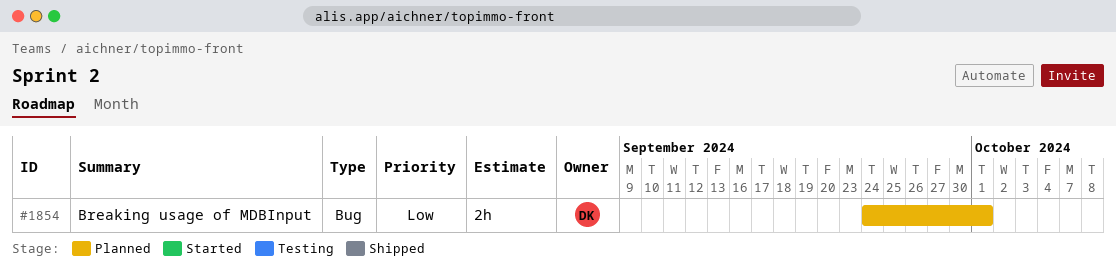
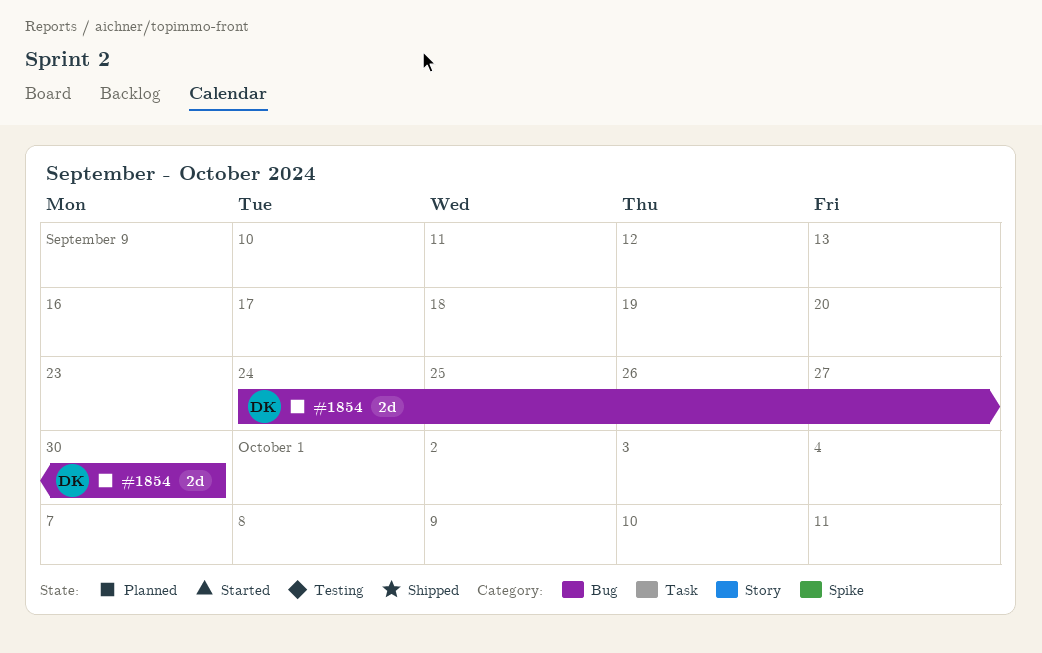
#1854, estimate: 2h -> 2d
#1854, due: Oct 1 -> Sep 30

